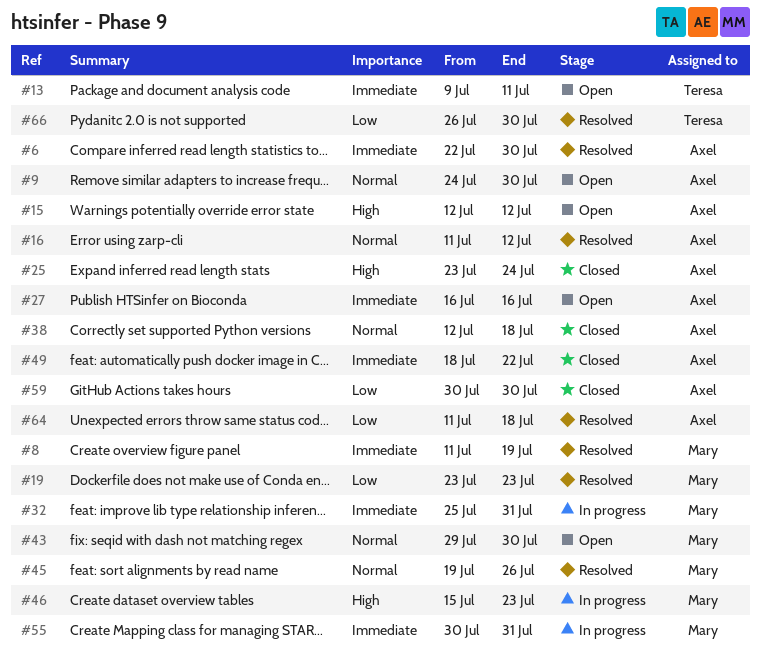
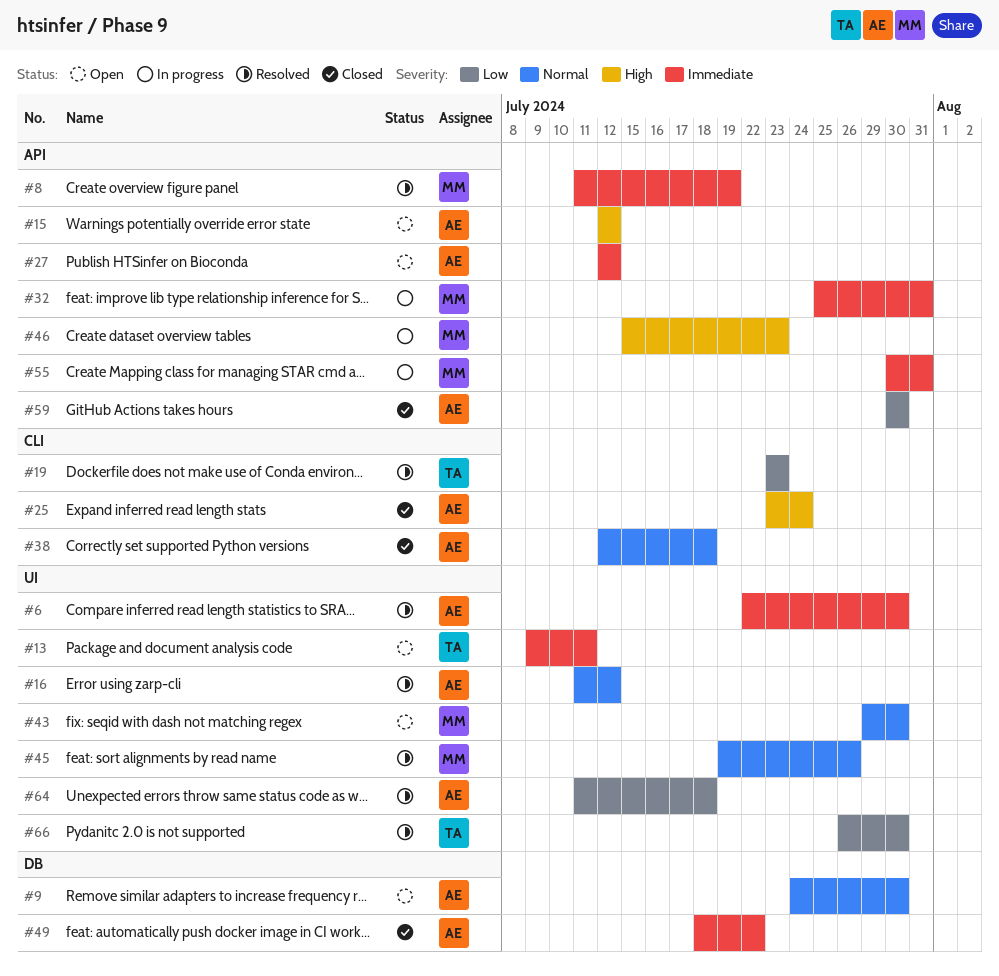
#19, owner: Mary -> Teresa
#27, start: Jul 16 -> Jul 12
#27, due: Jul 16 -> Jul 12

